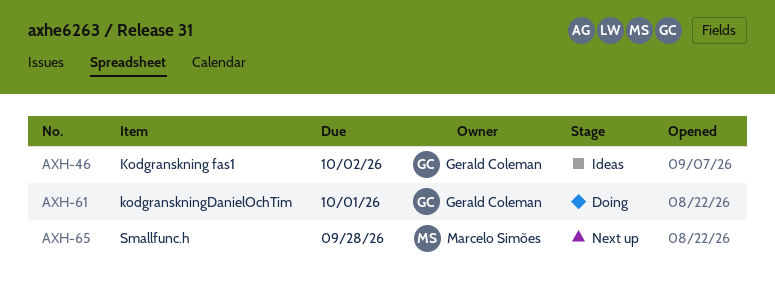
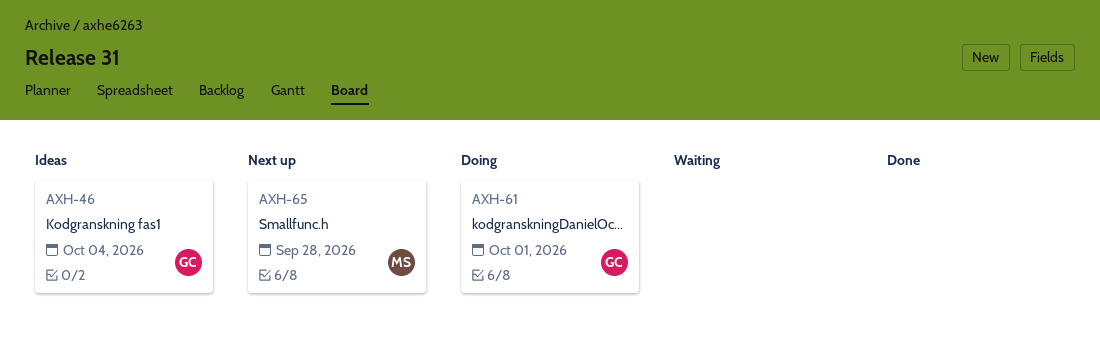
AXH-46, due: Oct 2 -> Oct 4

